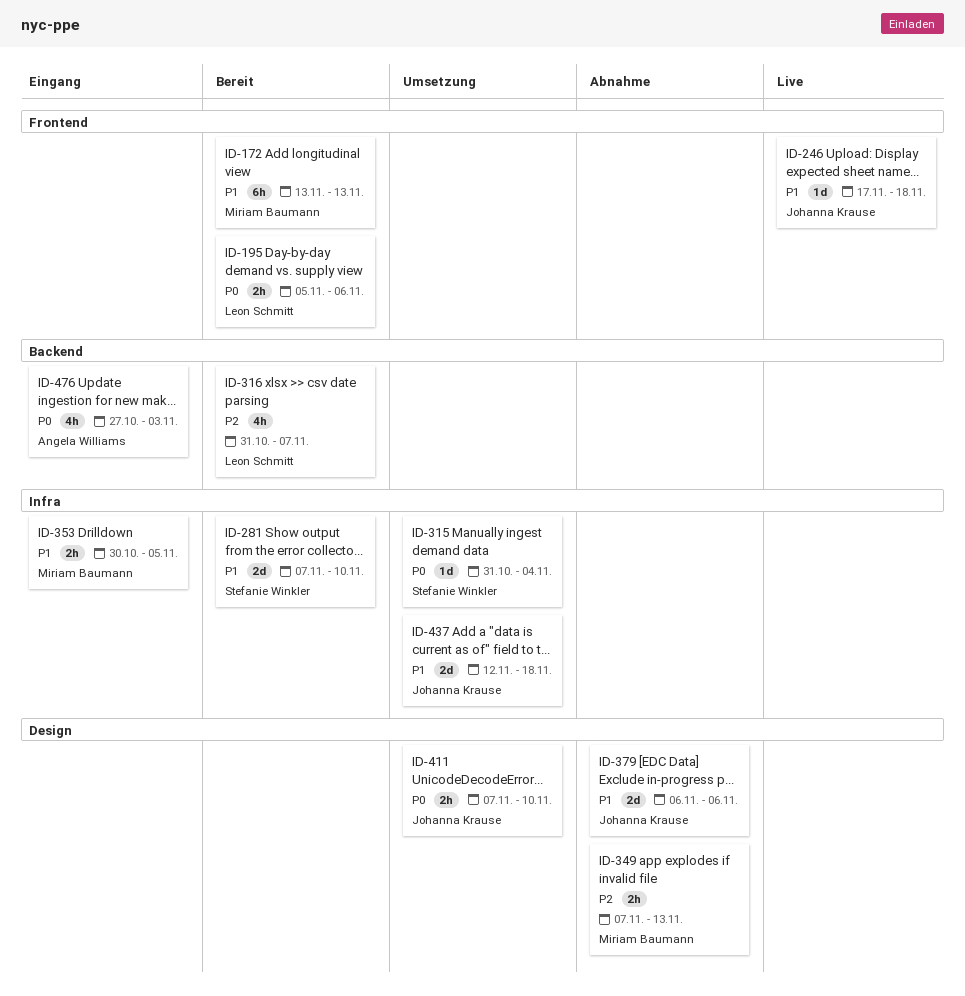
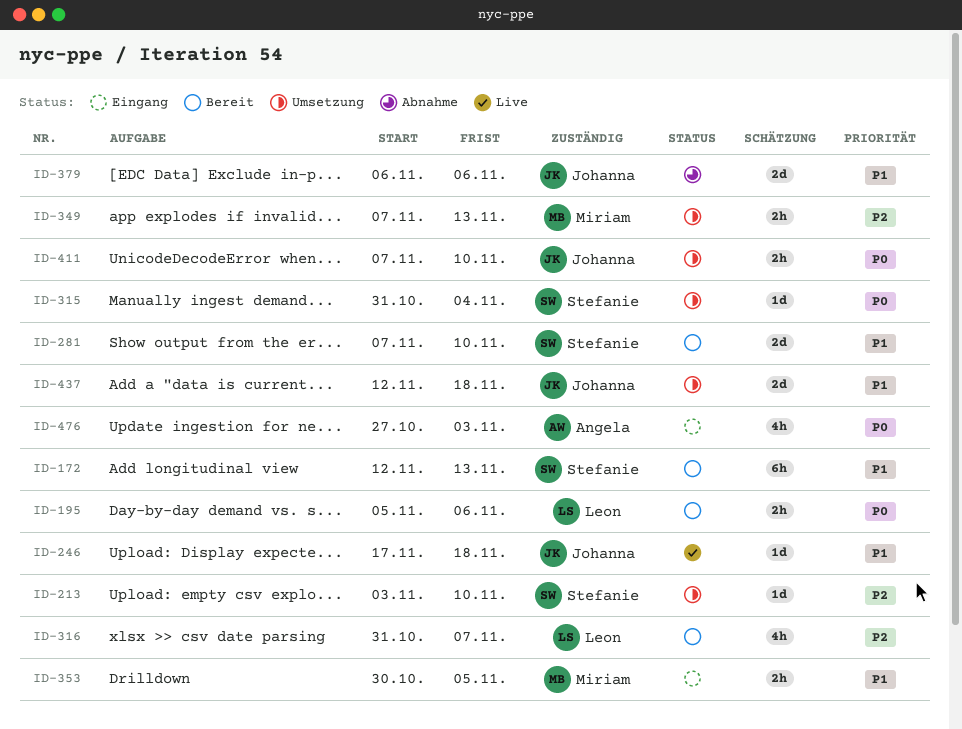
ID-172, owner: Miriam Baumann -> Stefanie Winkler
ID-172, start: Nov 13 -> Nov 12
ID-213: none -> present
ID-349, status: Abnahme -> Umsetzung

